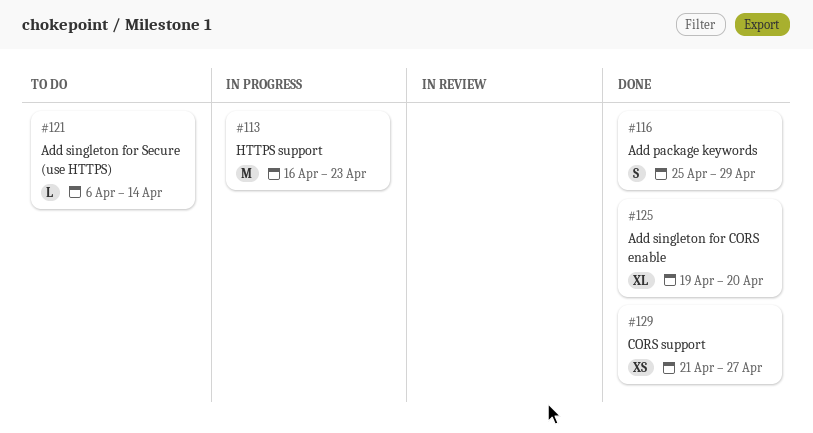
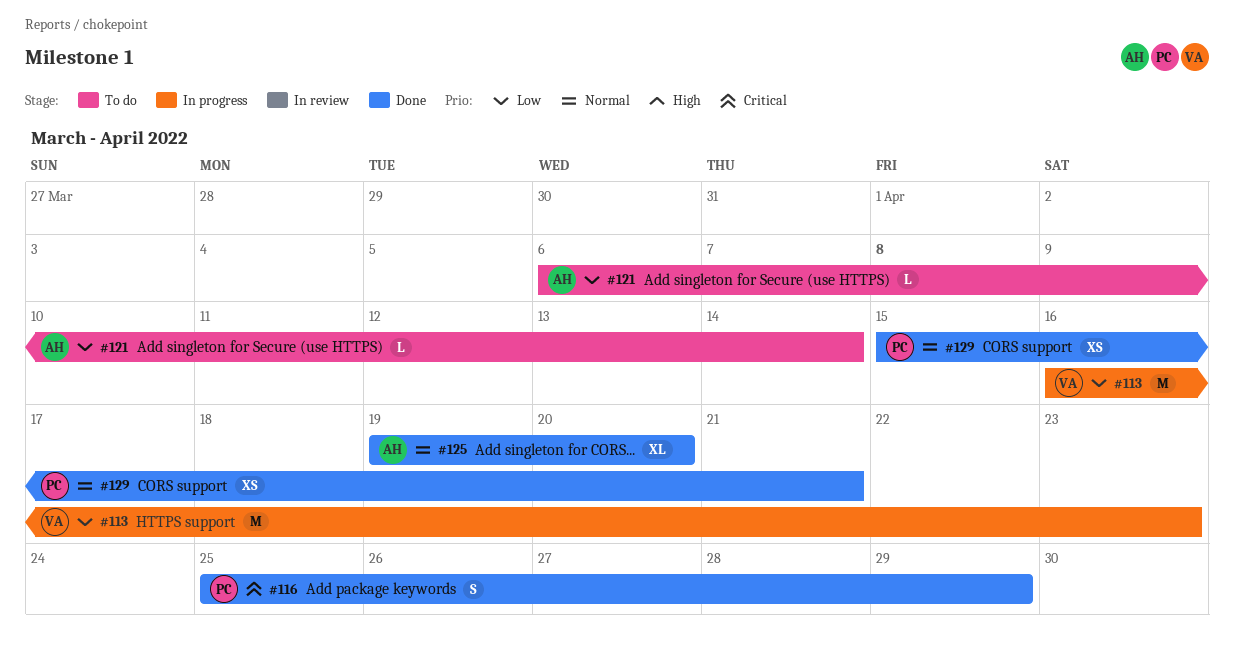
#129, start: Apr 21 -> Apr 15
#129, due: Apr 27 -> Apr 21

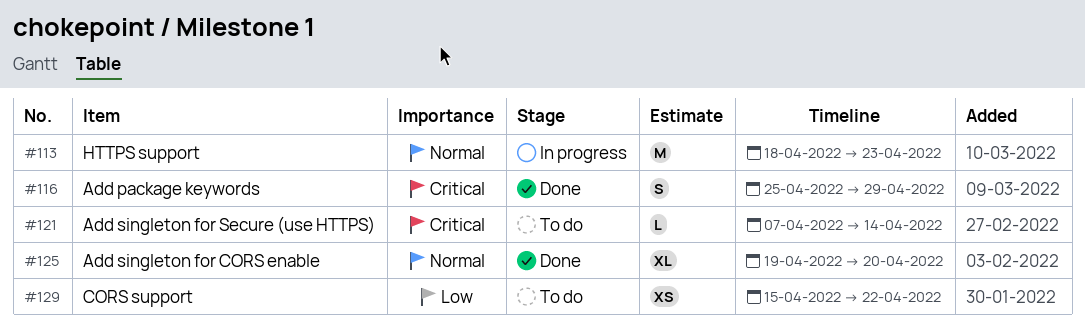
#113, priority: Low -> Normal
#113, start: Apr 16 -> Apr 18
#121, priority: Low -> Critical
#121, start: Apr 6 -> Apr 7
#129, status: Done -> To do
#129, priority: Normal -> Low
#129, due: Apr 21 -> Apr 22

